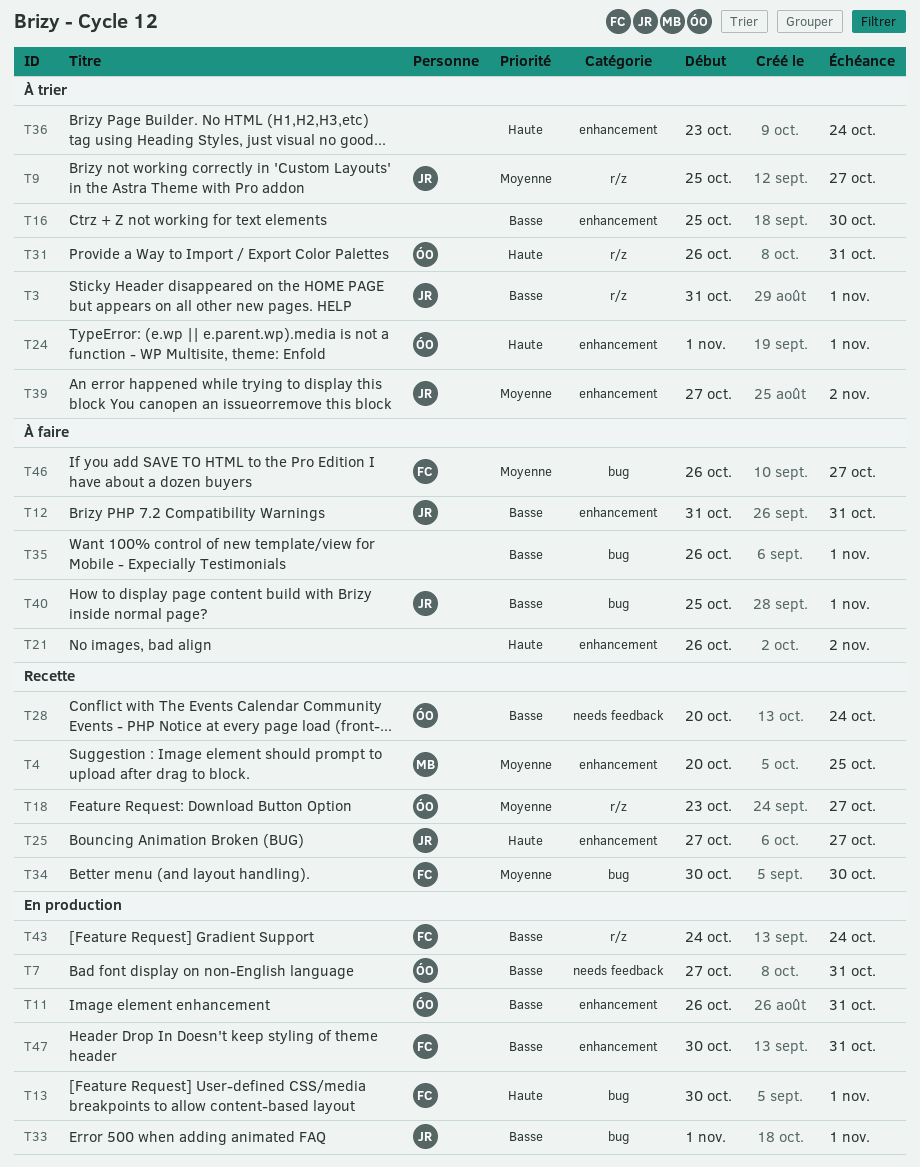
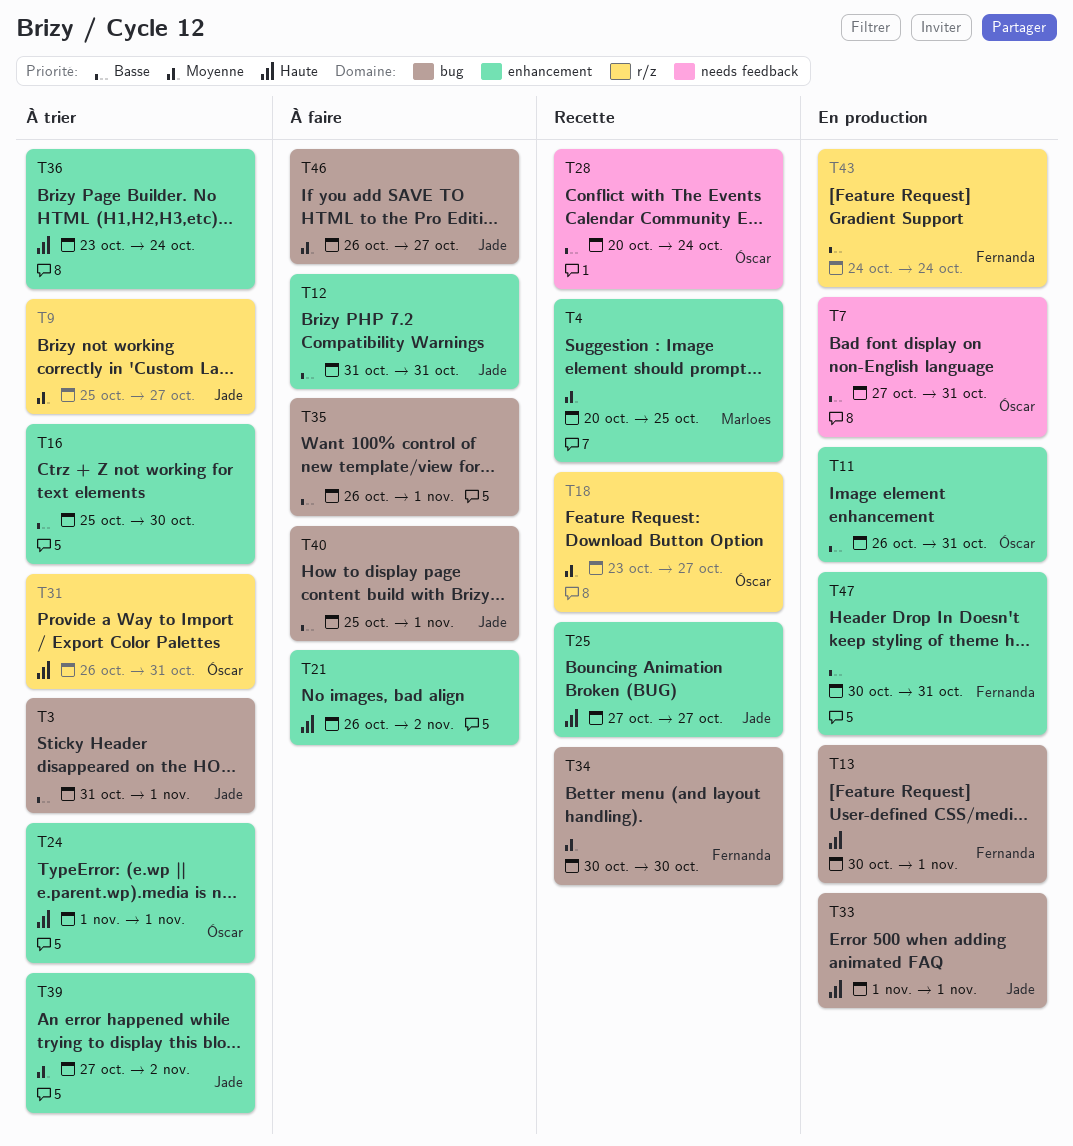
T3, label: r/z -> bug
T33, priority: Basse -> Haute
T46, owner: Fernanda -> Jade

